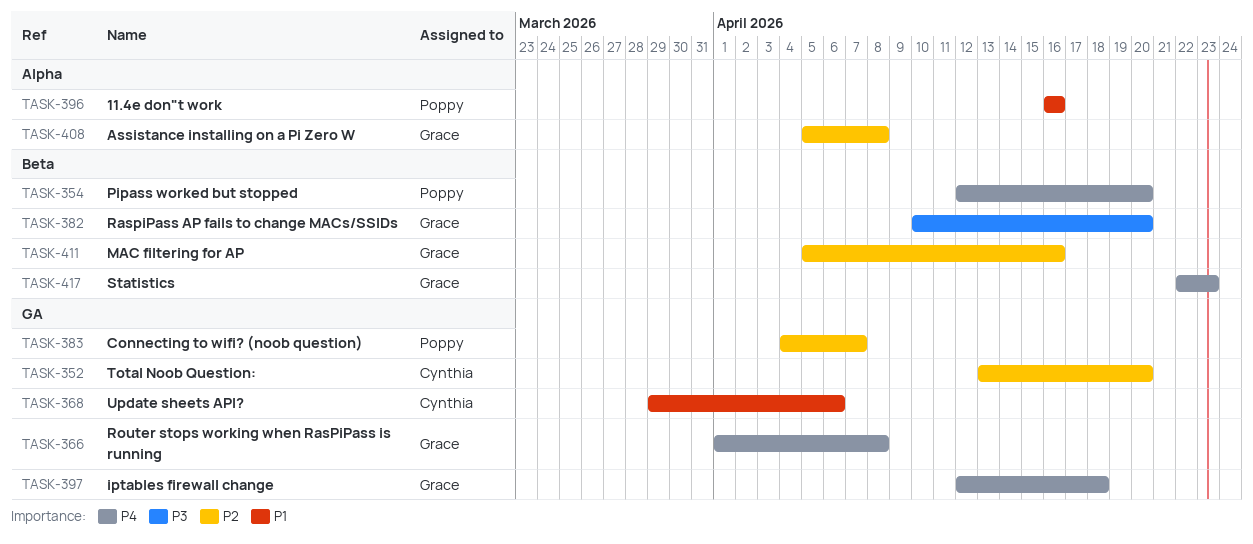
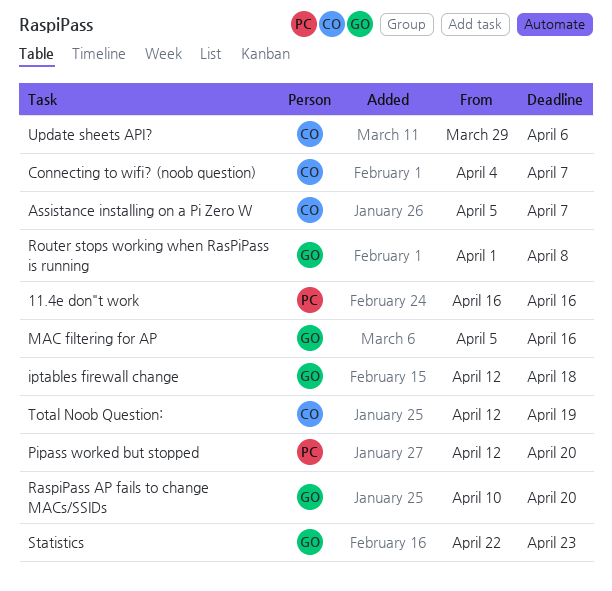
Assistance installing on a Pi Zero W, owner: Grace -> Cynthia
Assistance installing on a Pi Zero W, due: Apr 8 -> Apr 7
Connecting to wifi? (noob question), owner: Poppy -> Cynthia
Total Noob Question:, start: Apr 13 -> Apr 12
Total Noob Question:, due: Apr 20 -> Apr 19

